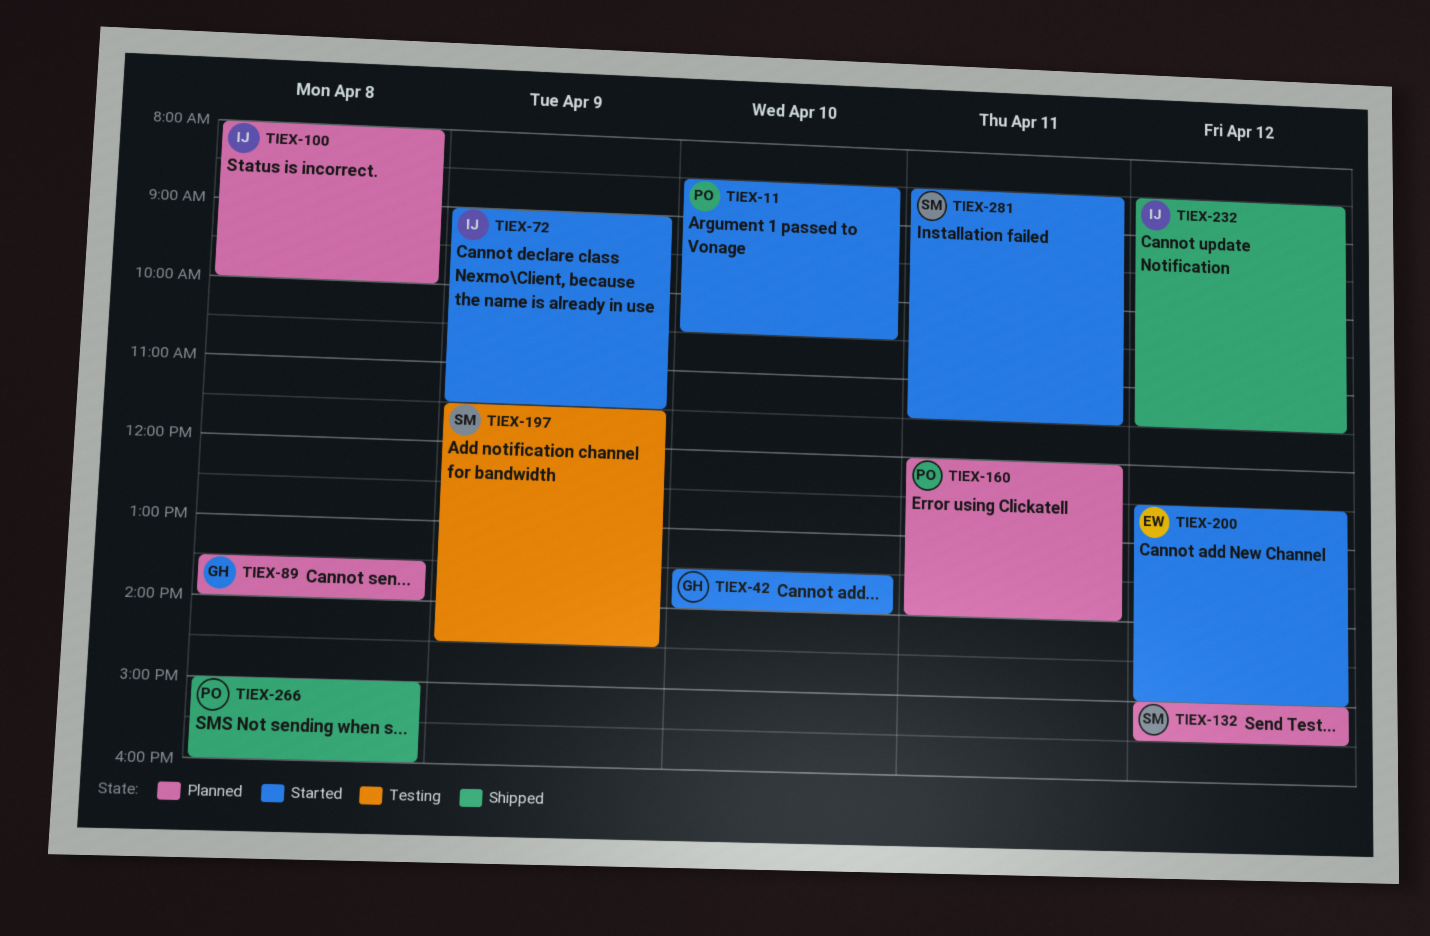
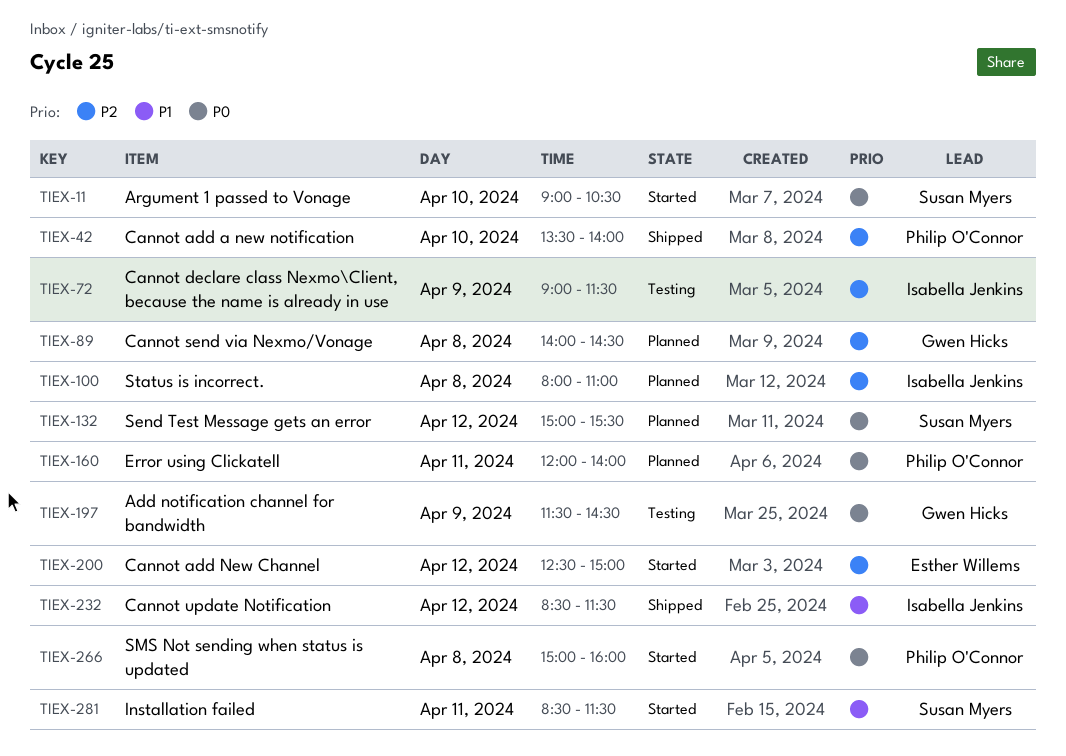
TIEX-11, owner: Philip O'Connor -> Susan Myers
TIEX-11, begins: 08:30 -> 09:00
TIEX-42, status: Started -> Shipped
TIEX-42, owner: Gwen Hicks -> Philip O'Connor
TIEX-72, status: Started -> Testing
TIEX-89, begins: 13:30 -> 14:00
TIEX-89, ends: 14:00 -> 14:30
TIEX-100, ends: 10:00 -> 11:00
TIEX-197, owner: Susan Myers -> Gwen Hicks
TIEX-266, status: Shipped -> Started

